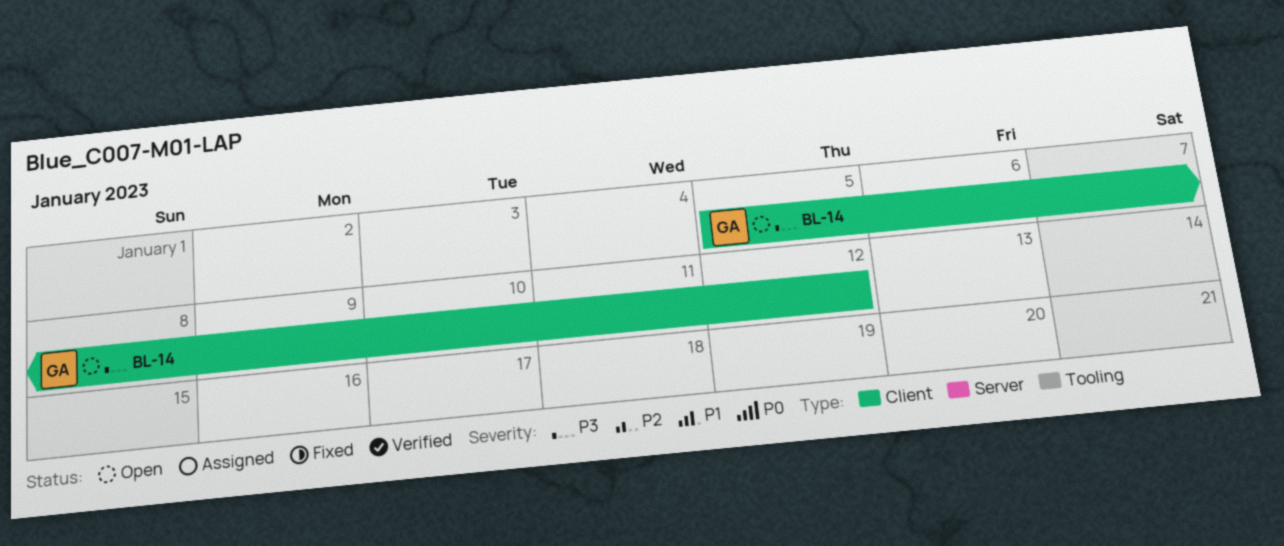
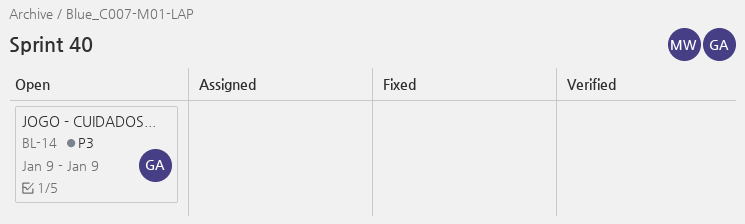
BL-14, start: Jan 5 -> Jan 9
BL-14, due: Jan 12 -> Jan 9

